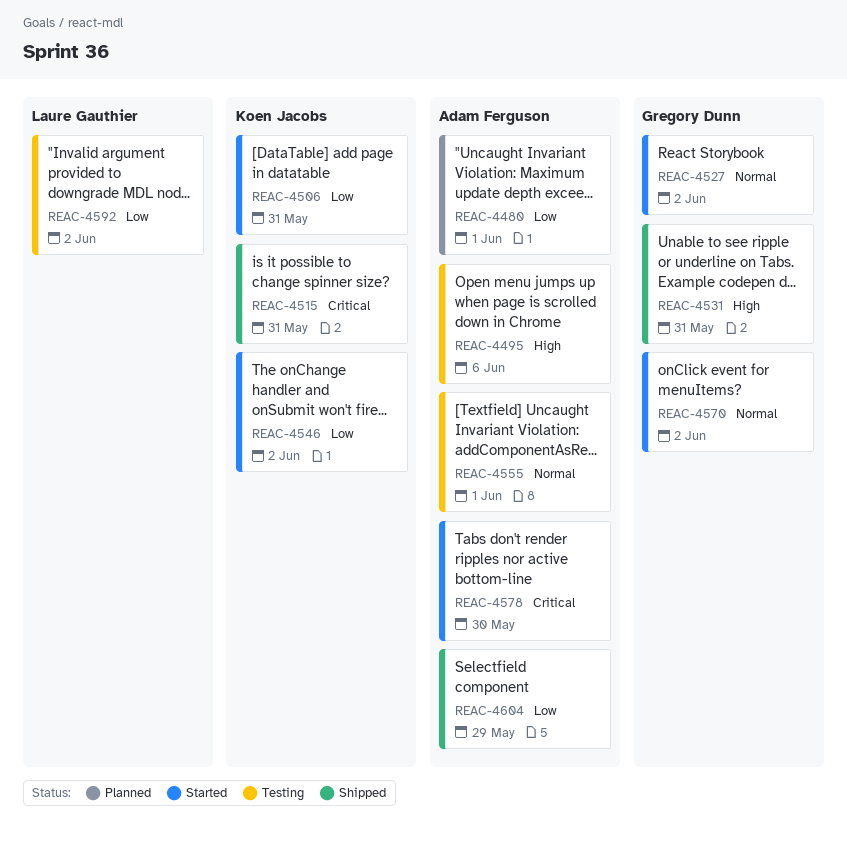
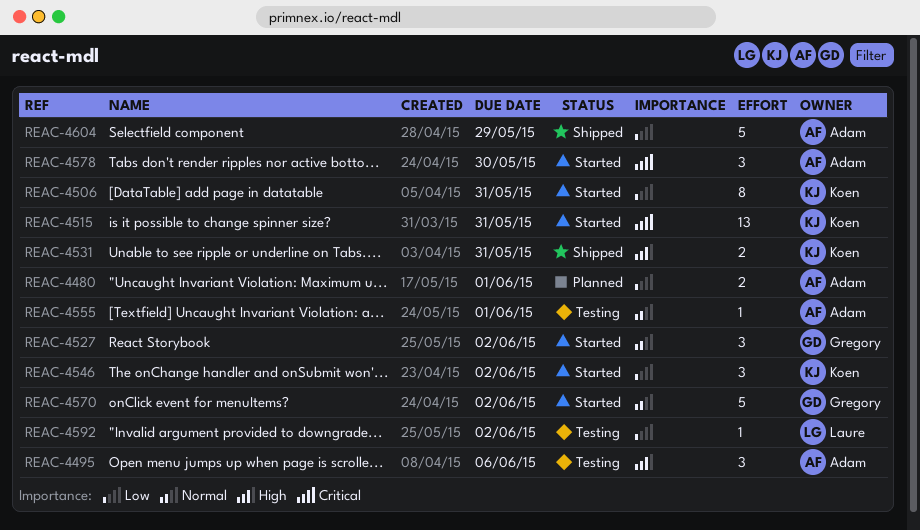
REAC-4515, status: Shipped -> Started
REAC-4531, owner: Gregory Dunn -> Koen Jacobs

